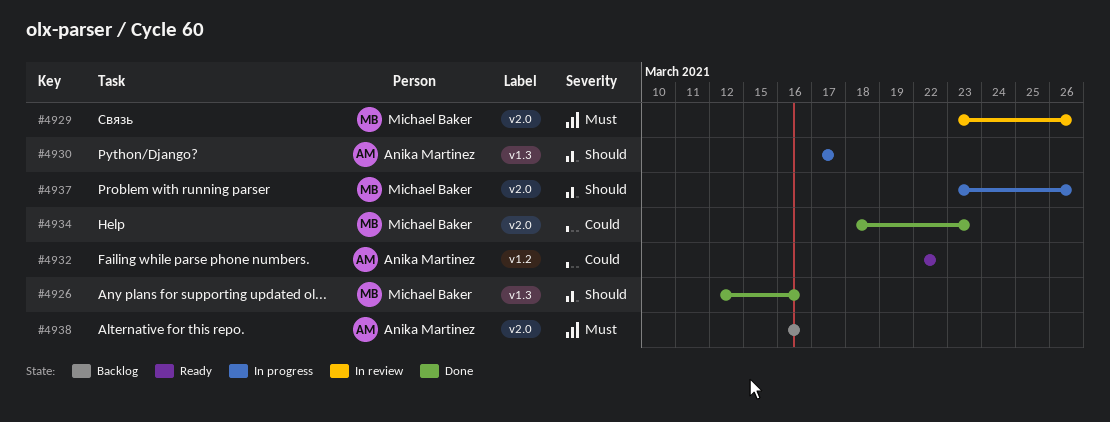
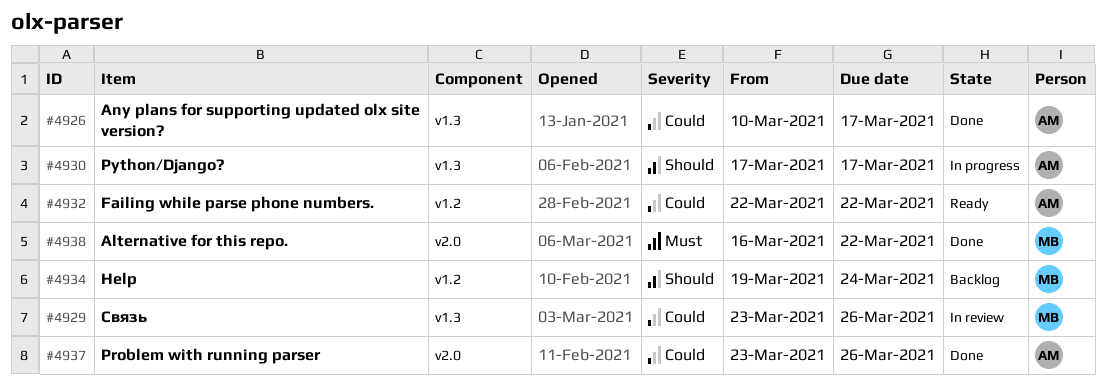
#4926, owner: Michael Baker -> Anika Martinez
#4926, priority: Should -> Could
#4926, start: Mar 12 -> Mar 10
#4926, due: Mar 16 -> Mar 17
#4929, priority: Must -> Could
#4929, label: v2.0 -> v1.3
#4934, status: Done -> Backlog
#4934, priority: Could -> Should
#4934, label: v2.0 -> v1.2
#4934, start: Mar 18 -> Mar 19
#4934, due: Mar 23 -> Mar 24
#4937, status: In progress -> Done
#4937, owner: Michael Baker -> Anika Martinez
#4937, priority: Should -> Could
#4938, status: Backlog -> Done
#4938, owner: Anika Martinez -> Michael Baker
#4938, due: Mar 16 -> Mar 22

